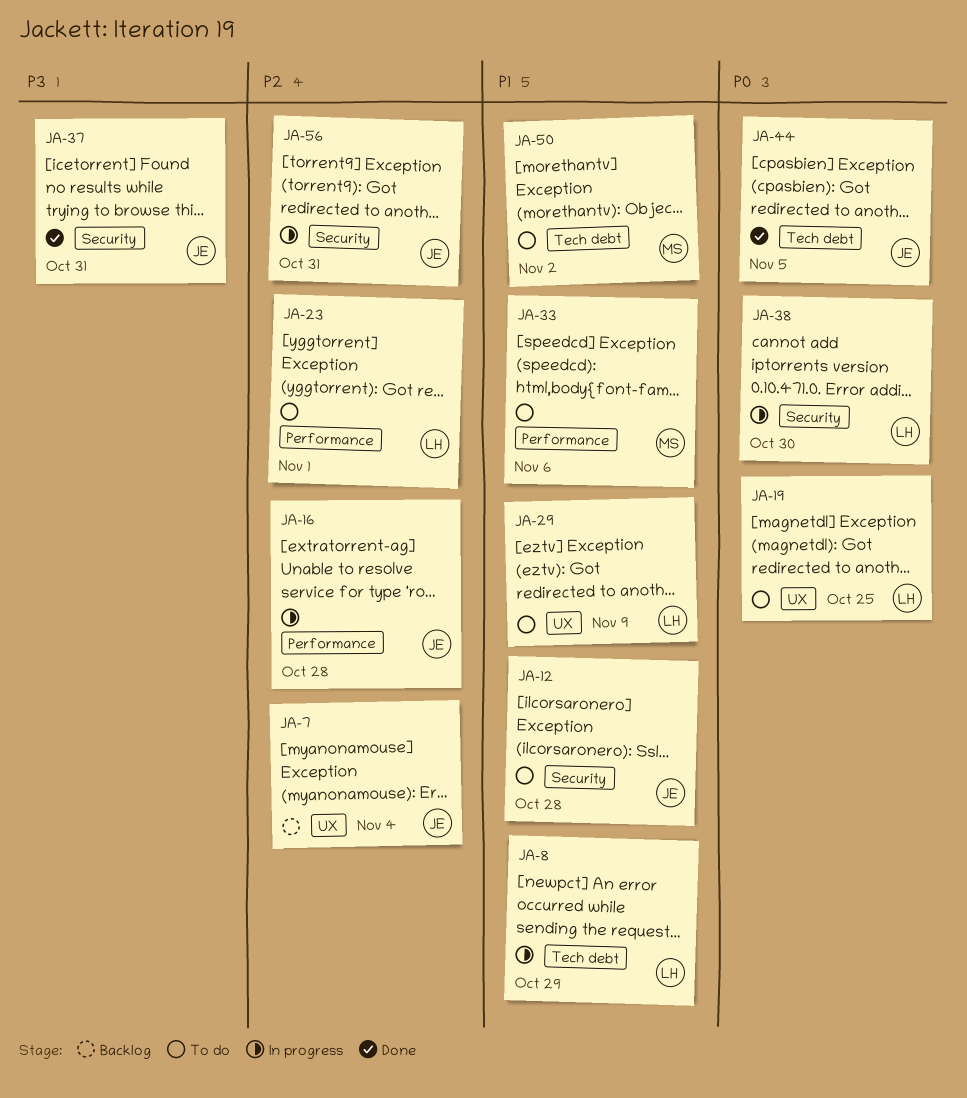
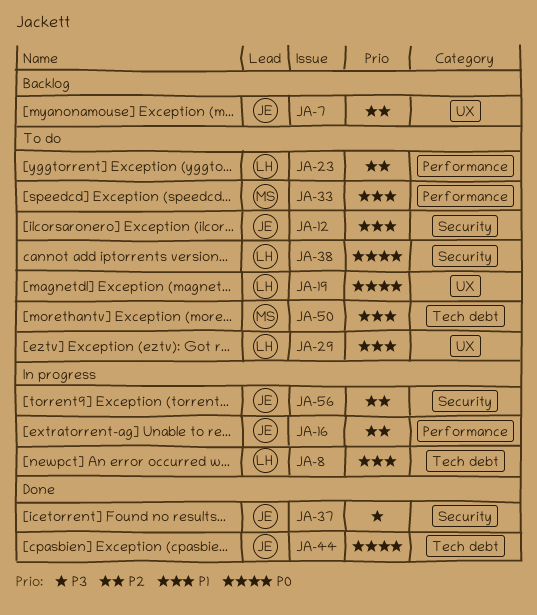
JA-38, status: In progress -> To do

